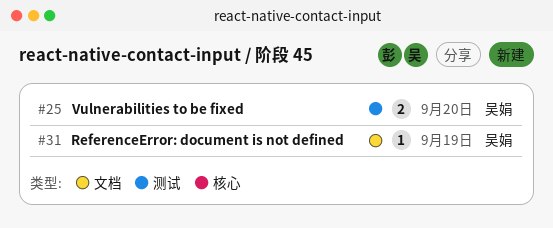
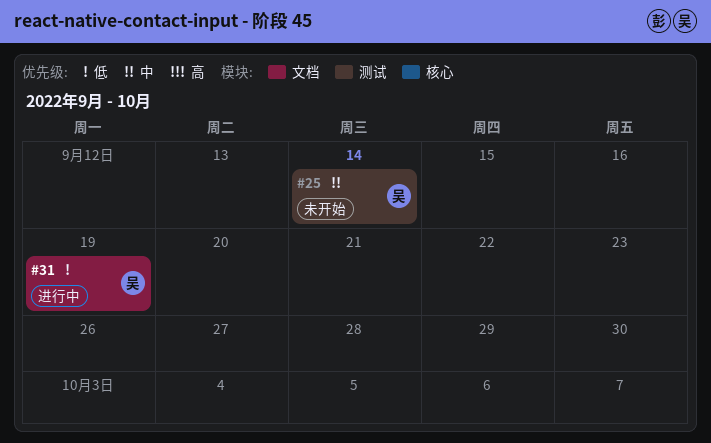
#25, due: Sep 20 -> Sep 14

